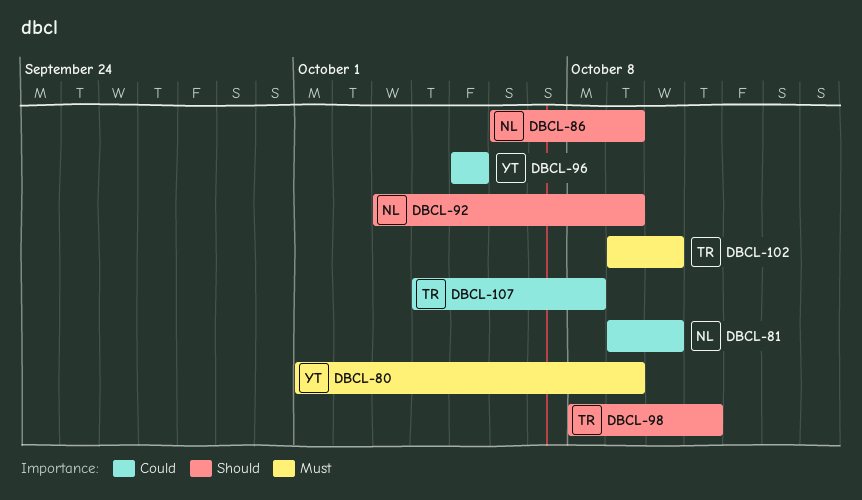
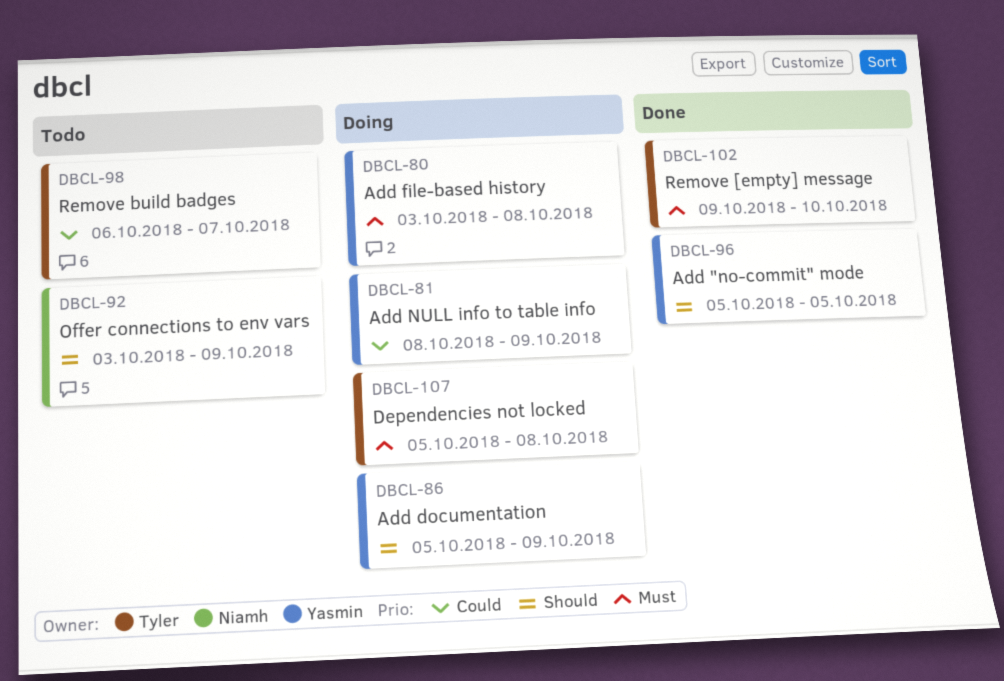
DBCL-80, start: Oct 1 -> Oct 3
DBCL-80, due: Oct 9 -> Oct 8
DBCL-81, owner: Niamh -> Yasmin
DBCL-81, start: Oct 9 -> Oct 8
DBCL-81, due: Oct 10 -> Oct 9
DBCL-86, owner: Niamh -> Yasmin
DBCL-86, start: Oct 6 -> Oct 5
DBCL-96, priority: Could -> Should
DBCL-98, priority: Should -> Could
DBCL-98, start: Oct 8 -> Oct 6
DBCL-98, due: Oct 11 -> Oct 7
DBCL-107, priority: Could -> Must
DBCL-107, start: Oct 4 -> Oct 5

